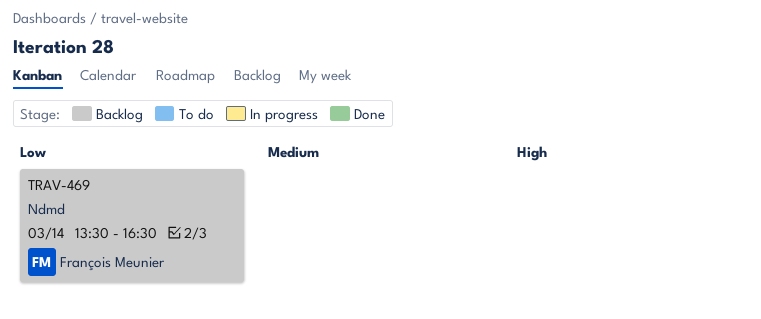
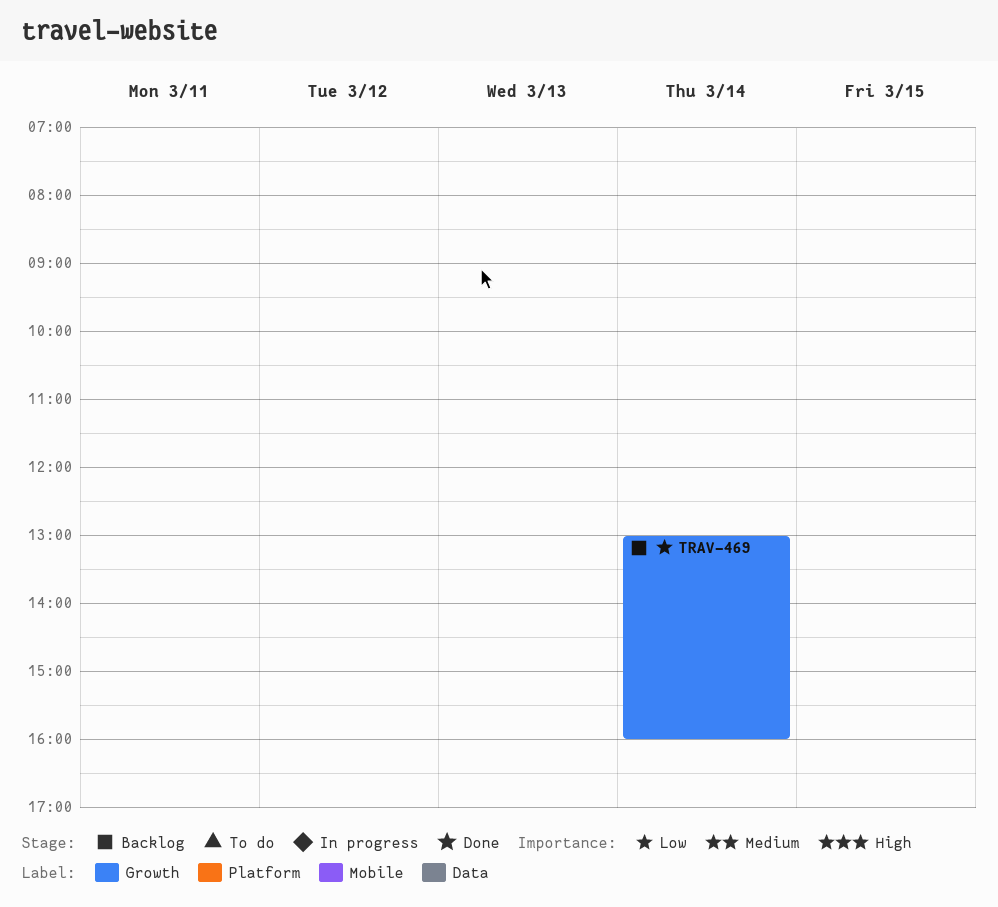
TRAV-469, begins: 13:30 -> 13:00
TRAV-469, ends: 16:30 -> 16:00

